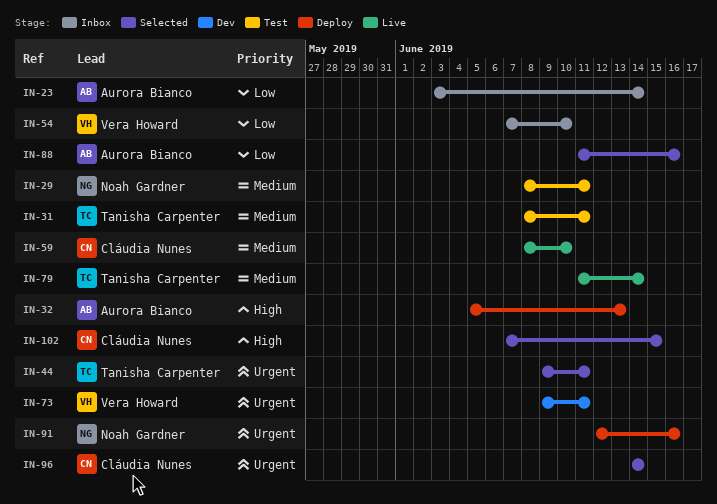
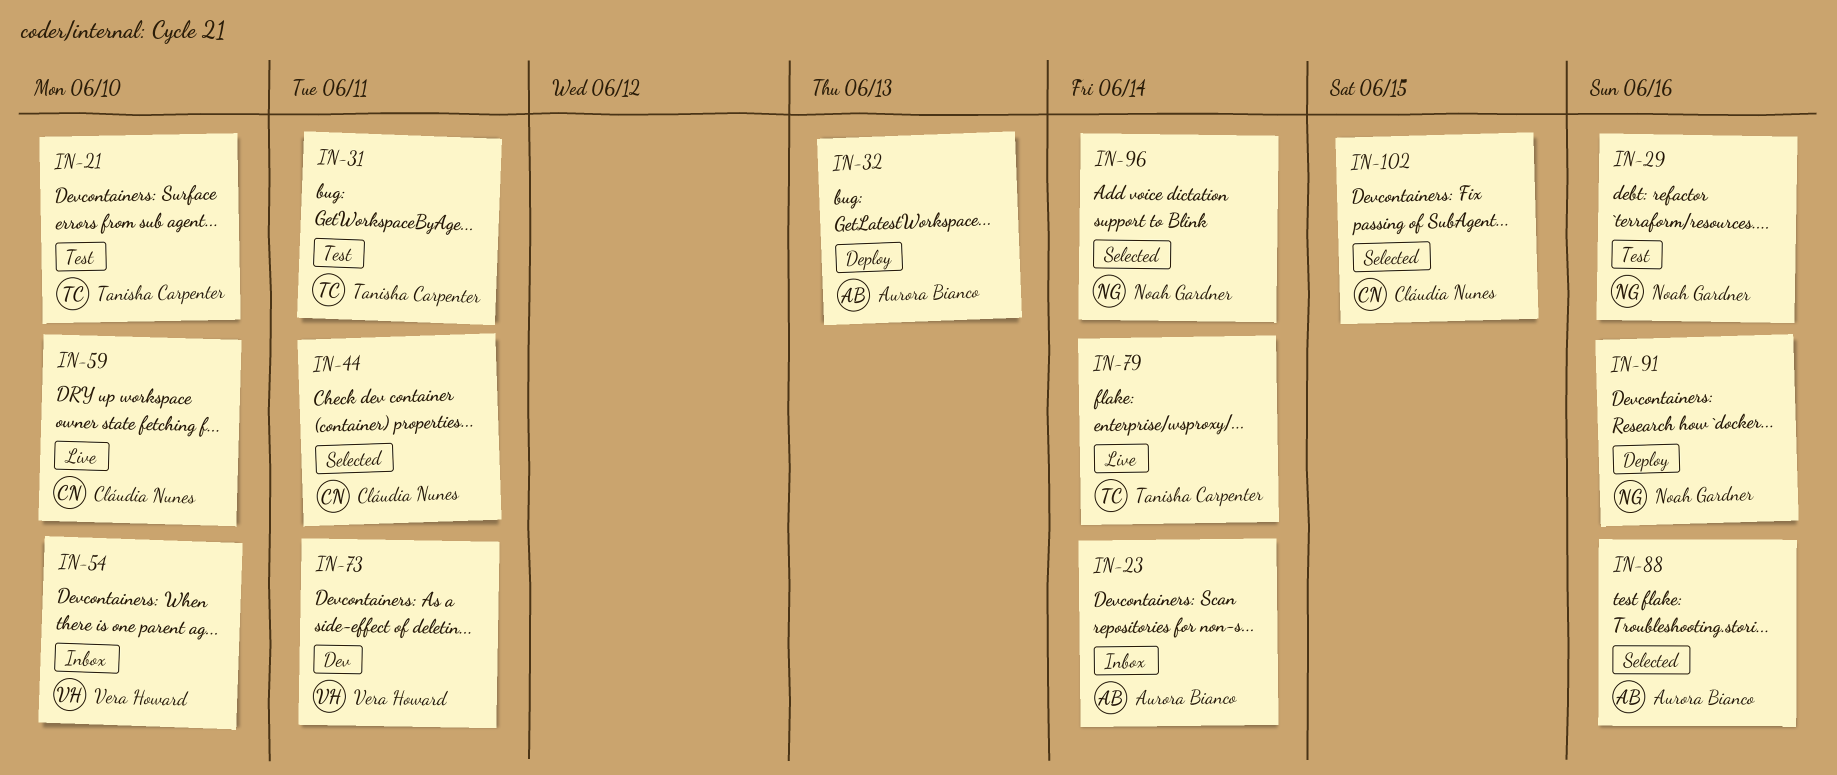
IN-21: none -> present
IN-29, due: Jun 11 -> Jun 16
IN-44, owner: Tanisha Carpenter -> Cláudia Nunes
IN-96, owner: Cláudia Nunes -> Noah Gardner

